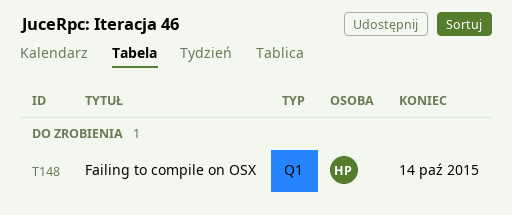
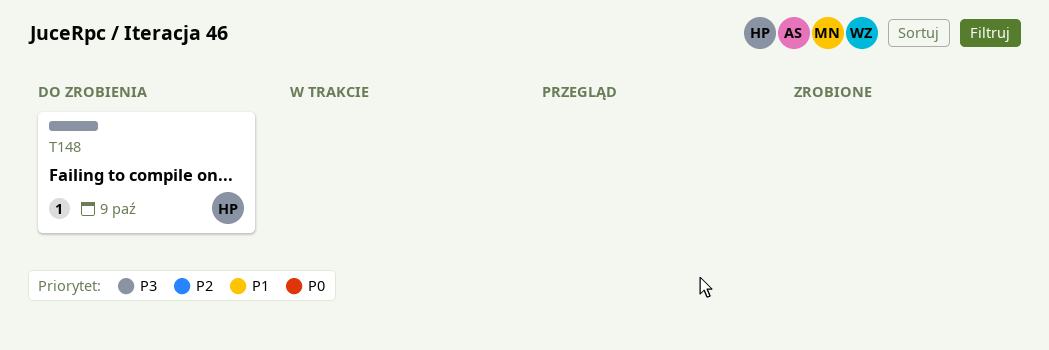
T148, due: Oct 14 -> Oct 9

